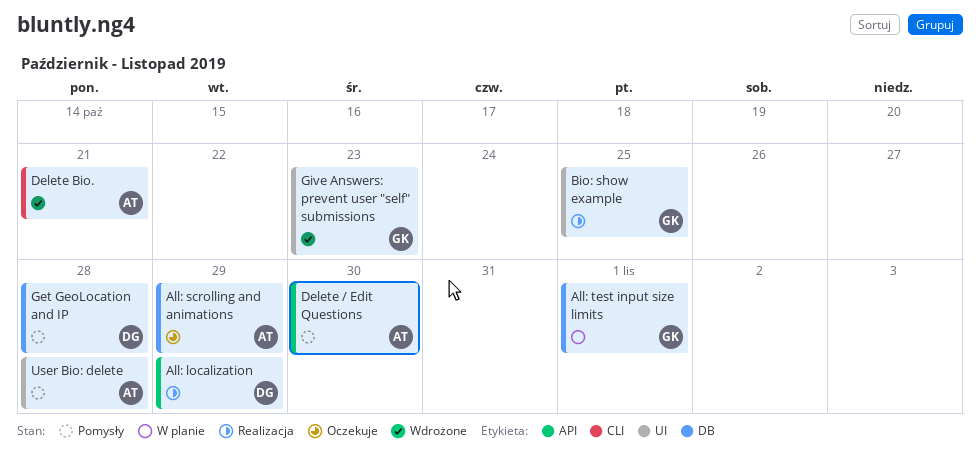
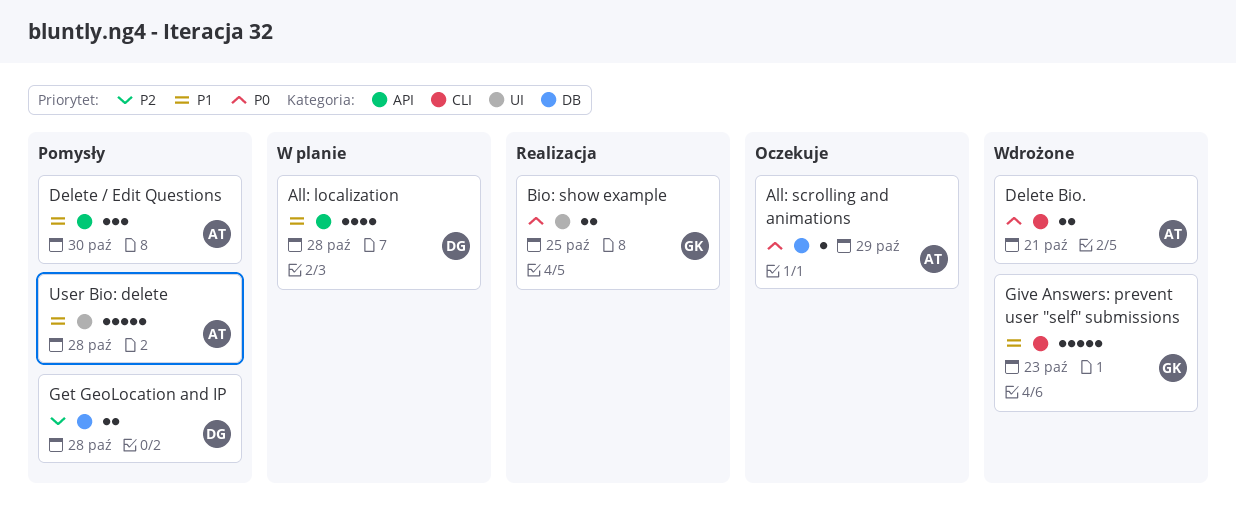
All: localization, status: Realizacja -> W planie
All: localization, due: Oct 29 -> Oct 28
All: test input size limits: present -> none
Give Answers: prevent user "self" submissions, label: UI -> CLI

